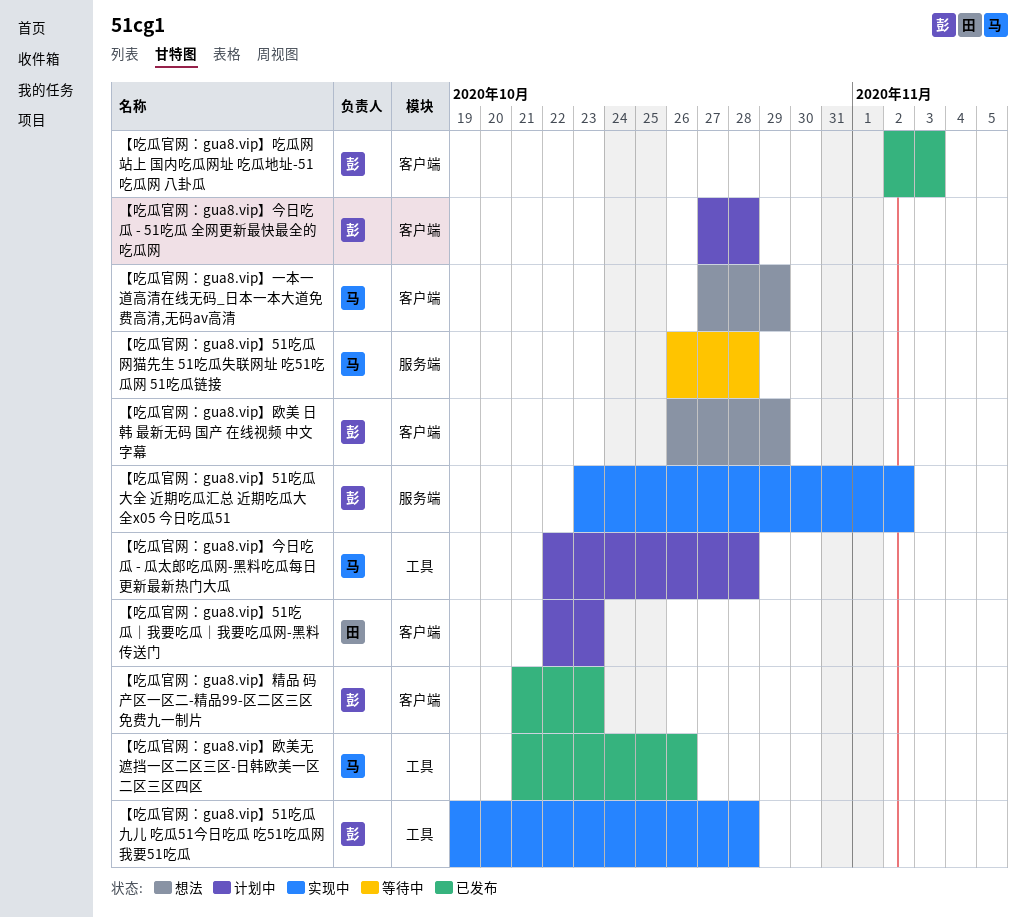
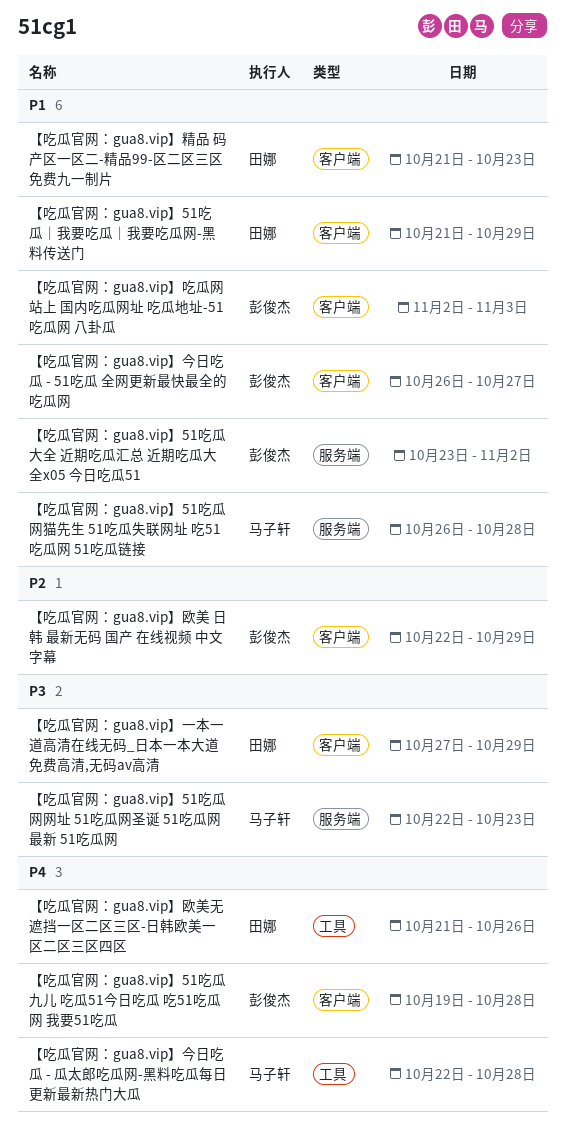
【吃瓜官网：gua8.vip】51吃瓜九儿 吃瓜51今日吃瓜 吃51吃瓜网 我要51吃瓜, label: 工具 -> 客户端
【吃瓜官网：gua8.vip】51吃瓜网网址 51吃瓜网圣诞 51吃瓜网最新 51吃瓜网: none -> present
【吃瓜官网：gua8.vip】51吃瓜｜我要吃瓜｜我要吃瓜网-黑料传送门, start: Oct 22 -> Oct 21
【吃瓜官网：gua8.vip】51吃瓜｜我要吃瓜｜我要吃瓜网-黑料传送门, due: Oct 23 -> Oct 29
【吃瓜官网：gua8.vip】一本一道高清在线无码_日本一本大道免费高清,无码av高清, owner: 马子轩 -> 田娜
【吃瓜官网：gua8.vip】今日吃瓜 - 51吃瓜 全网更新最快最全的吃瓜网, start: Oct 27 -> Oct 26
【吃瓜官网：gua8.vip】今日吃瓜 - 51吃瓜 全网更新最快最全的吃瓜网, due: Oct 28 -> Oct 27
【吃瓜官网：gua8.vip】欧美 日韩 最新无码 国产 在线视频 中文字幕, start: Oct 26 -> Oct 22
【吃瓜官网：gua8.vip】欧美无遮挡一区二区三区-日韩欧美一区二区三区四区, owner: 马子轩 -> 田娜
【吃瓜官网：gua8.vip】精品 码产区一区二-精品99-区二区三区免费九一制片, owner: 彭俊杰 -> 田娜

